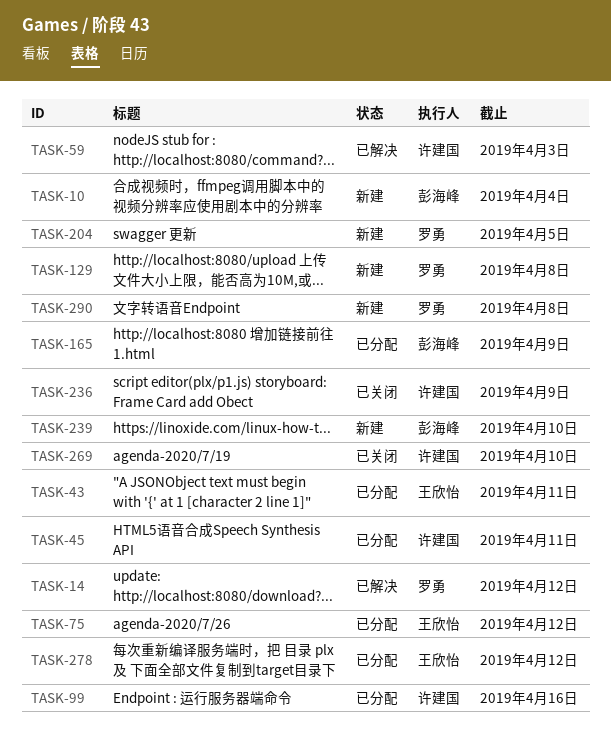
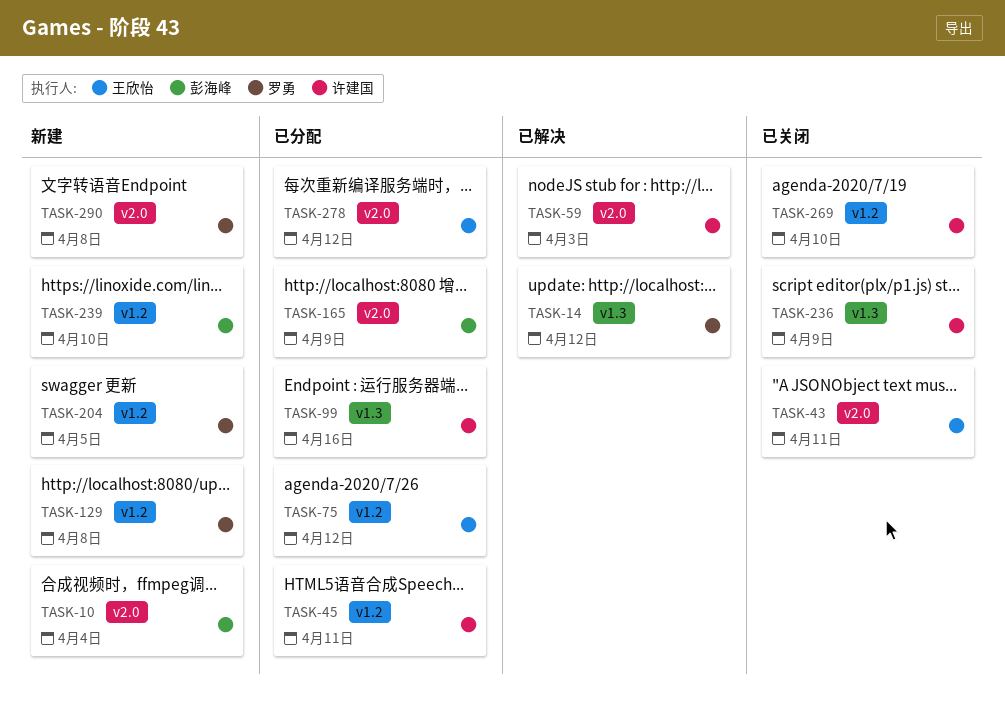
TASK-43, status: 已分配 -> 已关闭

